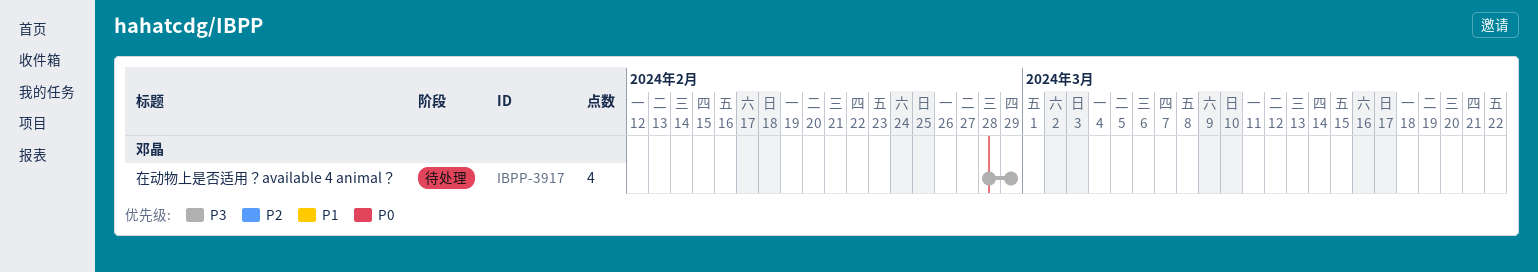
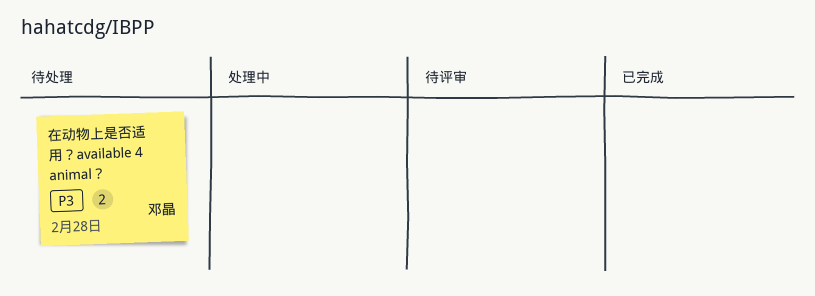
在动物上是否适用？available 4 animal？, estimate: 4 -> 2
在动物上是否适用？available 4 animal？, due: Feb 29 -> Feb 28

